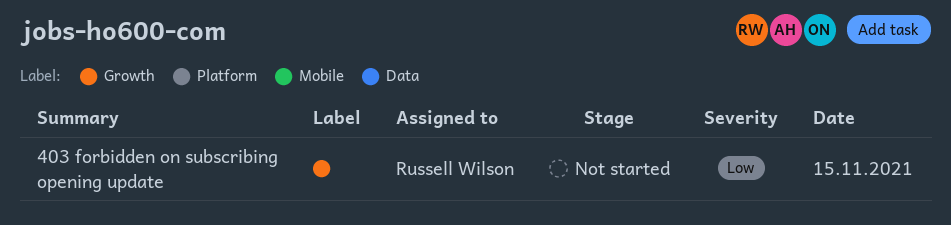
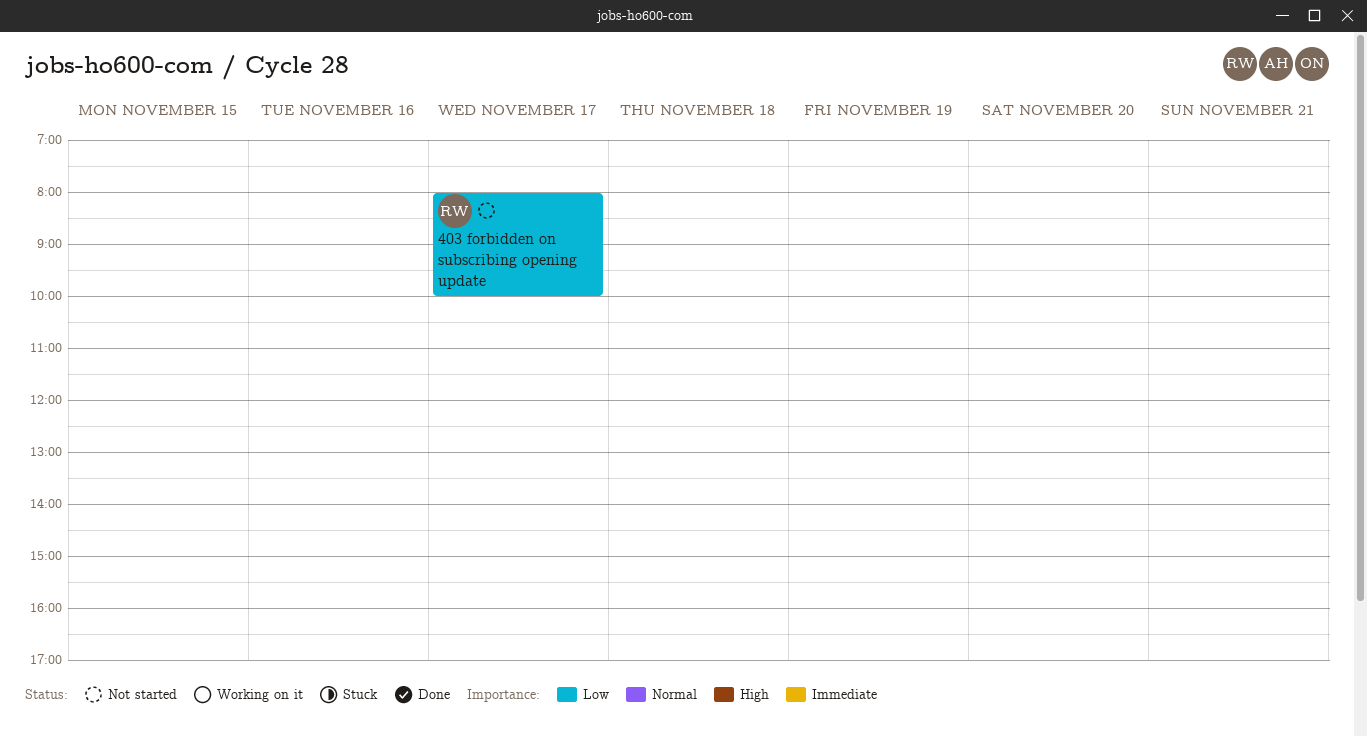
403 forbidden on subscribing opening update, day: Nov 15 -> Nov 17

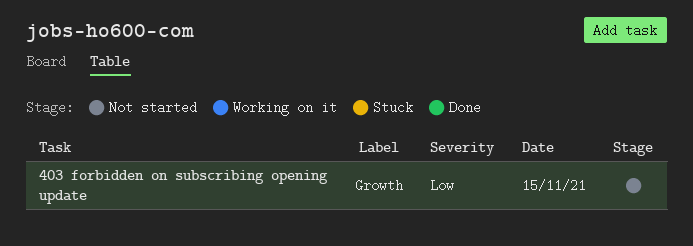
403 forbidden on subscribing opening update, day: Nov 17 -> Nov 15

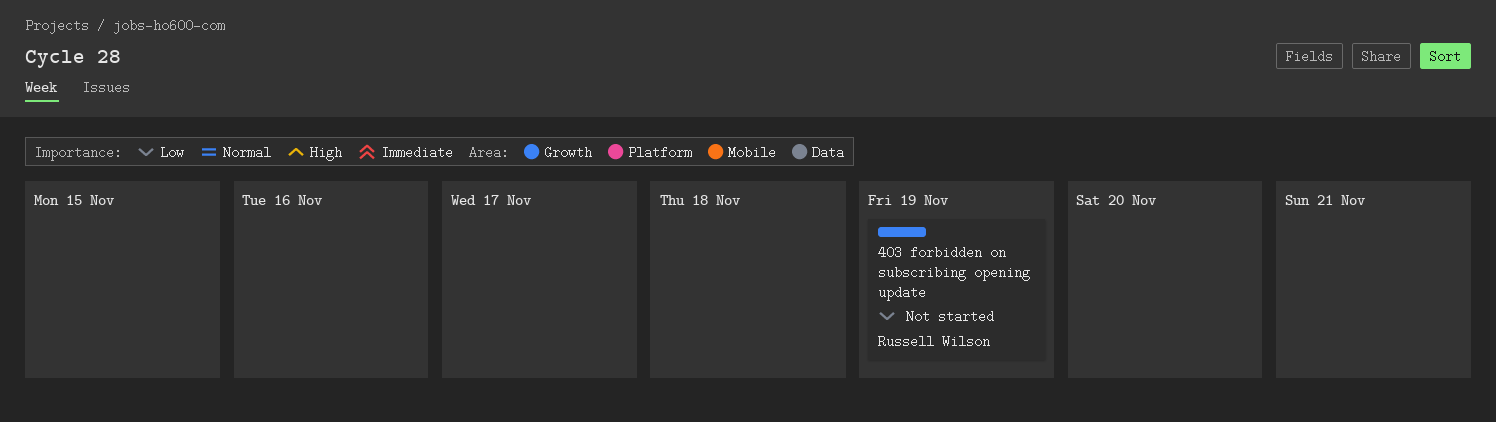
403 forbidden on subscribing opening update, day: Nov 15 -> Nov 19

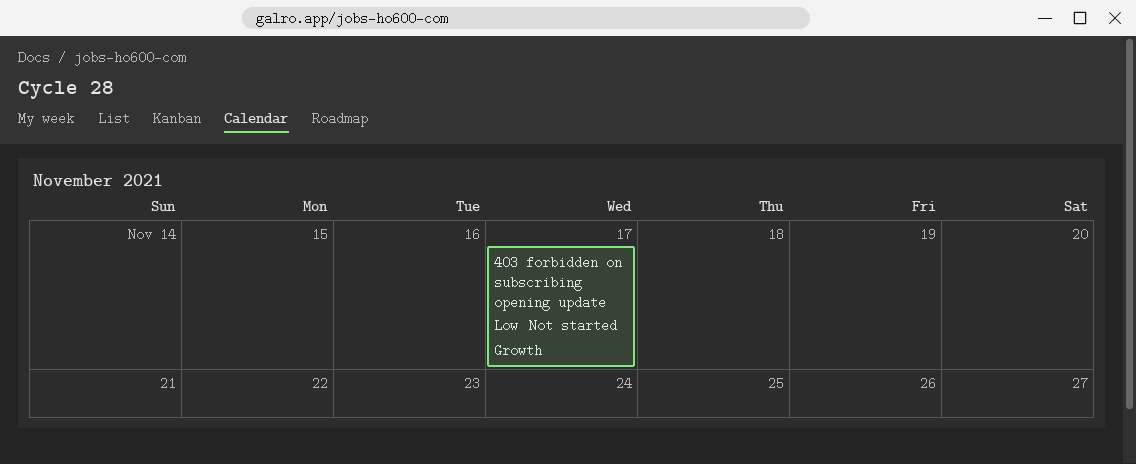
403 forbidden on subscribing opening update, day: Nov 19 -> Nov 17

